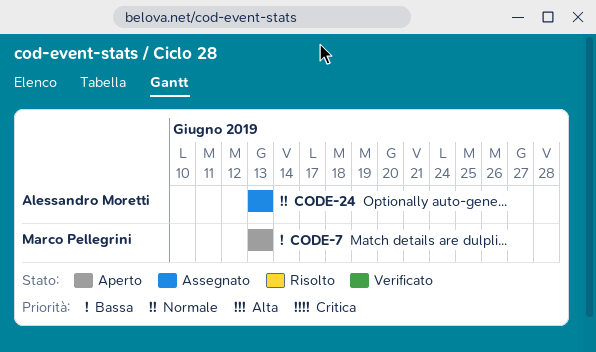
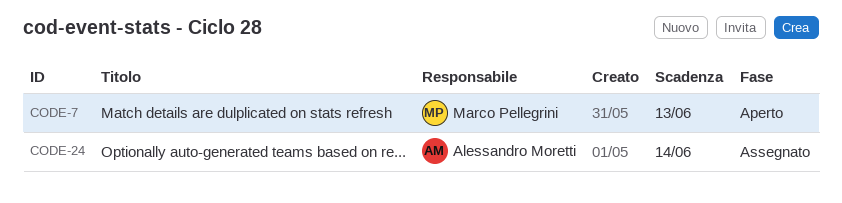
CODE-24, due: Jun 13 -> Jun 14

